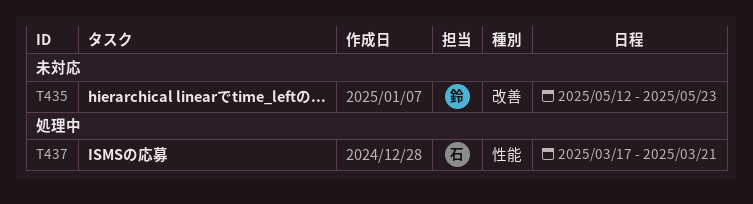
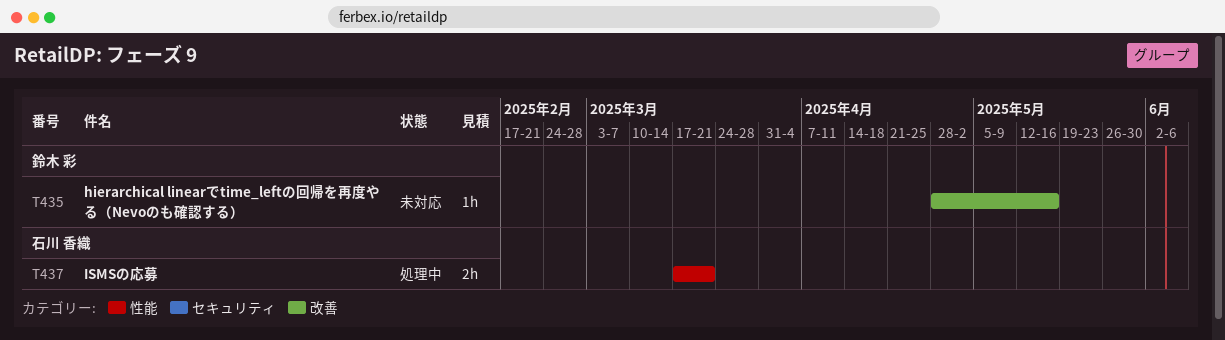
T435, start: May 12 -> Apr 28
T435, due: May 23 -> May 16

